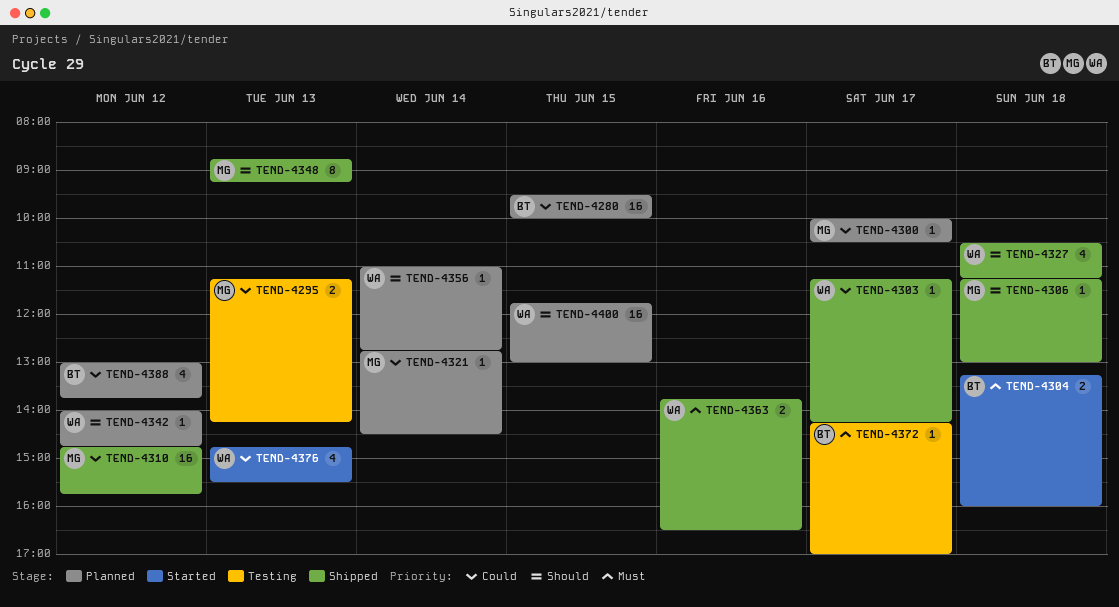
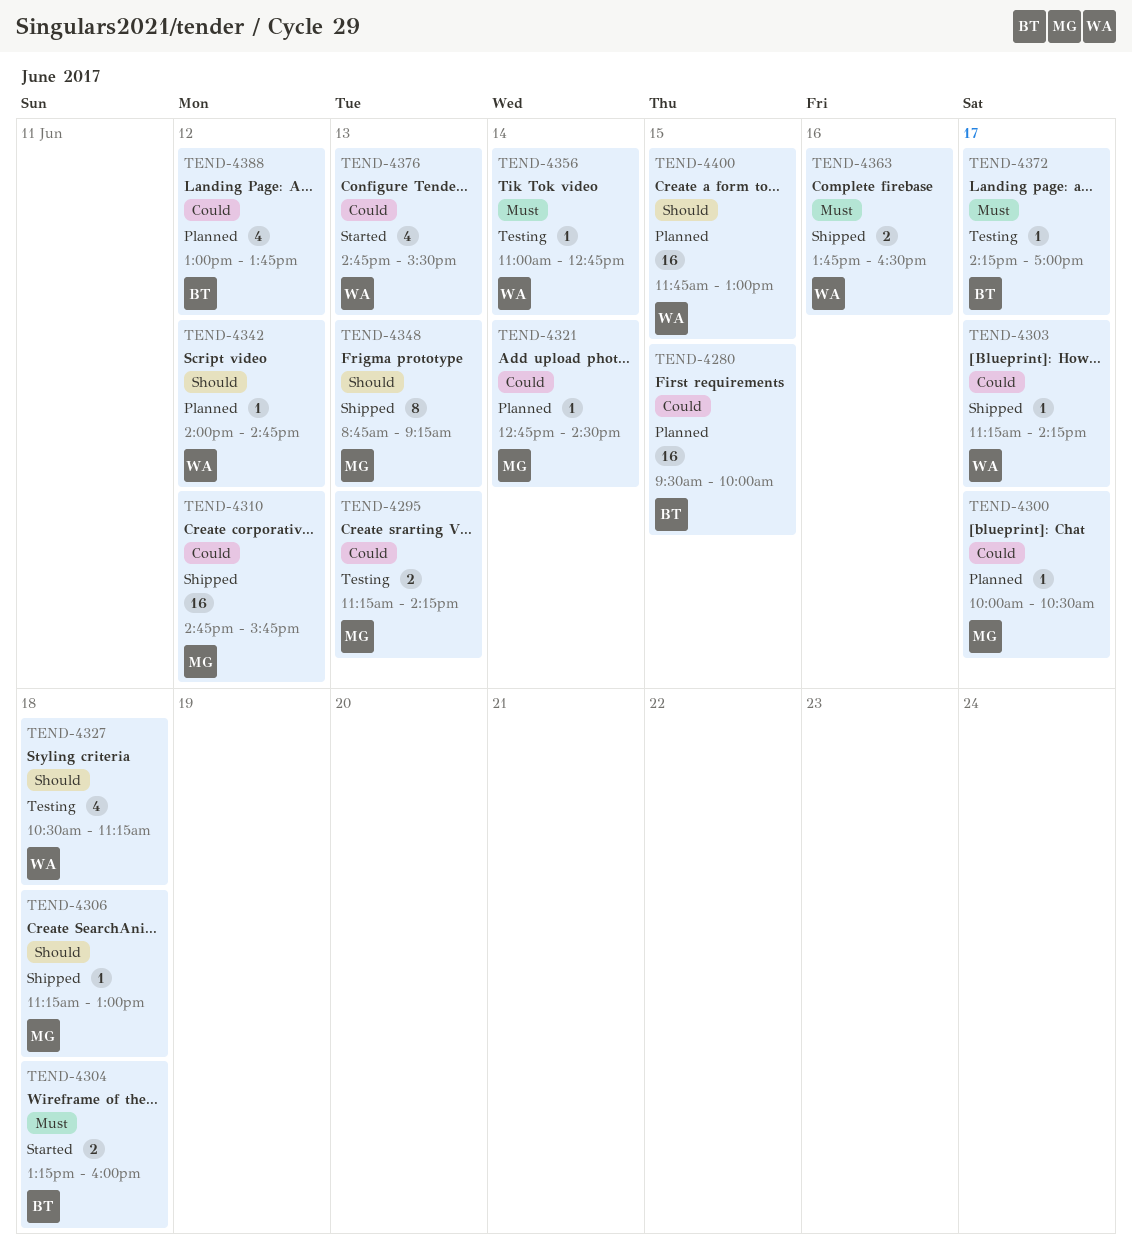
TEND-4327, status: Shipped -> Testing
TEND-4356, status: Planned -> Testing
TEND-4356, priority: Should -> Must

